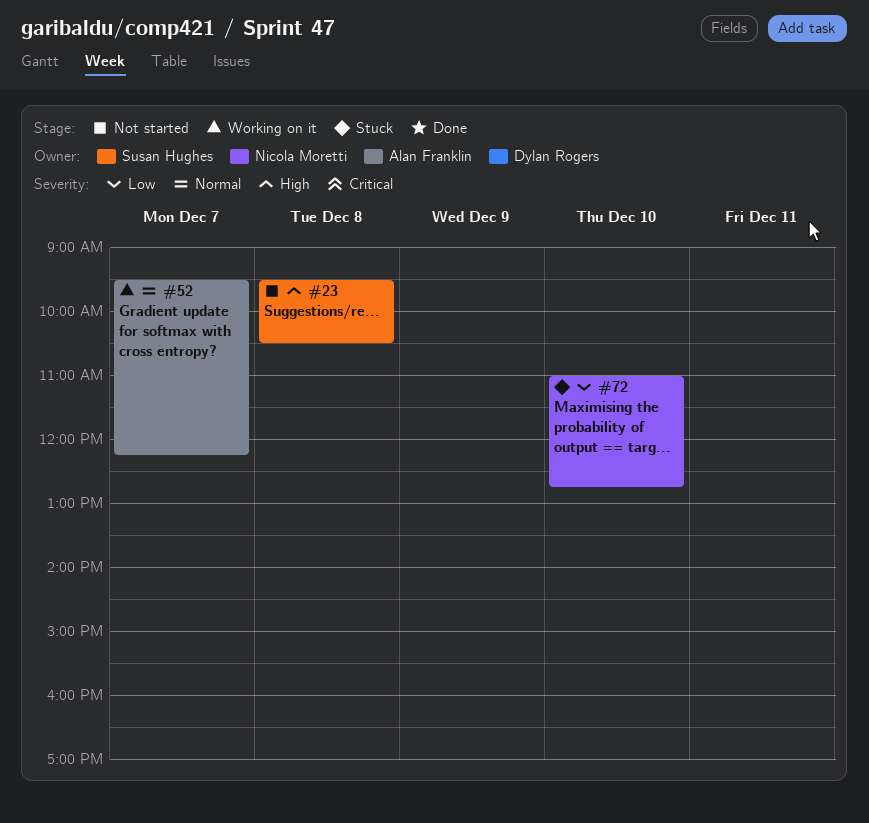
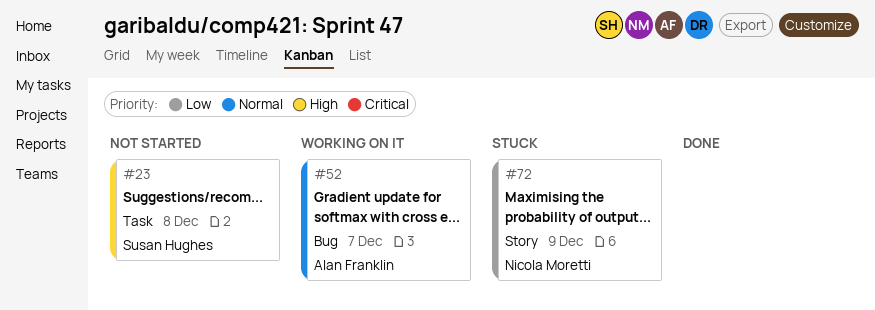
#72, day: Dec 10 -> Dec 9

